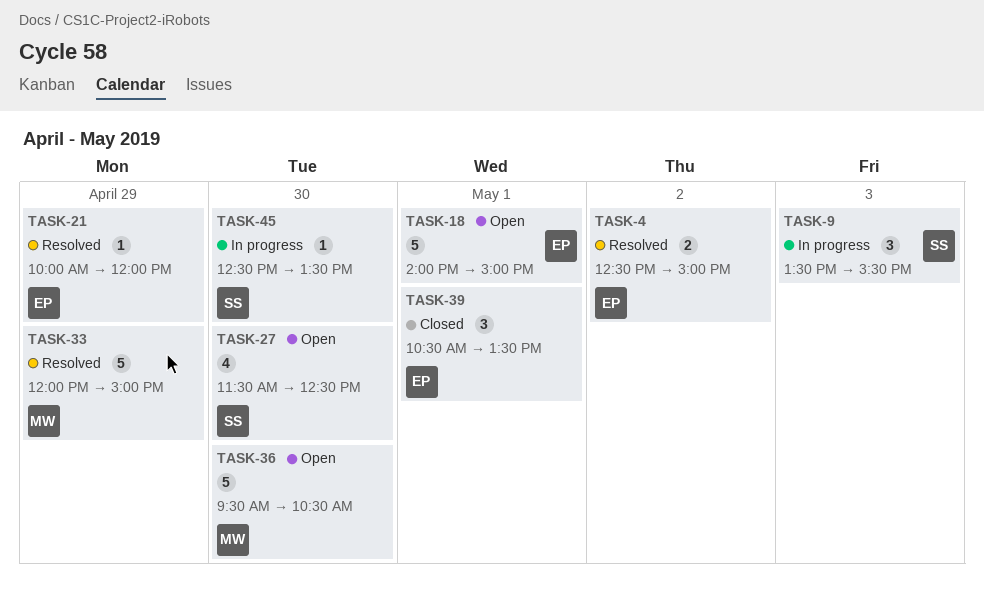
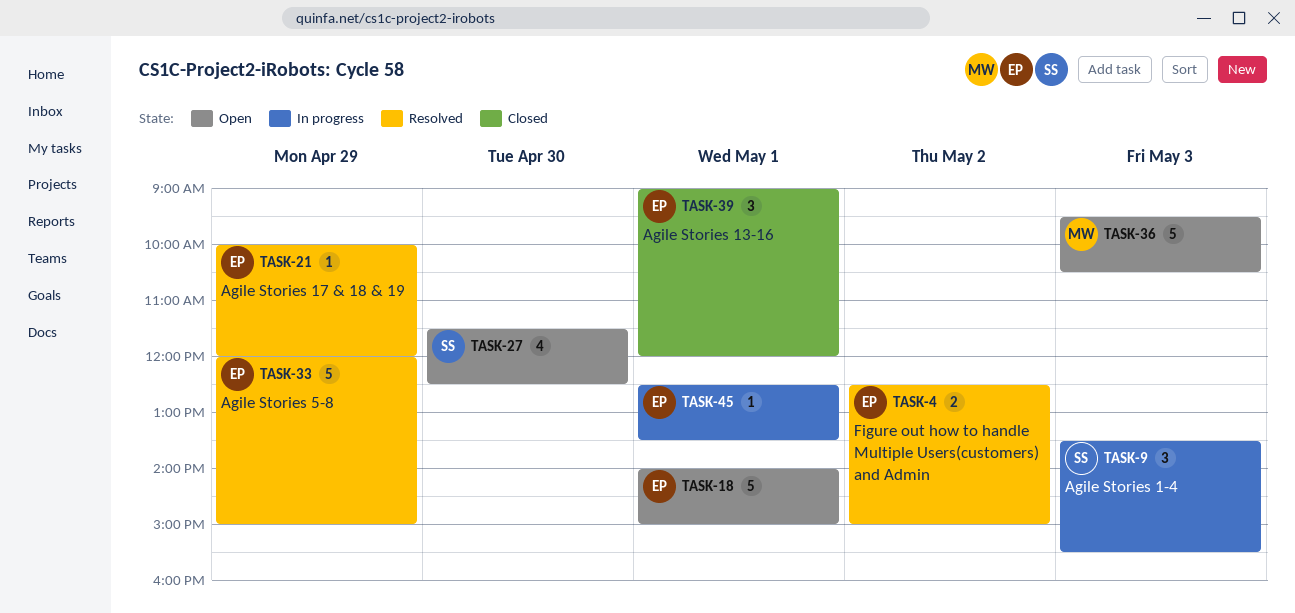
TASK-33, owner: MW -> EP
TASK-36, day: Apr 30 -> May 3
TASK-39, begins: 10:30 -> 09:00
TASK-39, ends: 13:30 -> 12:00
TASK-45, owner: SS -> EP
TASK-45, day: Apr 30 -> May 1

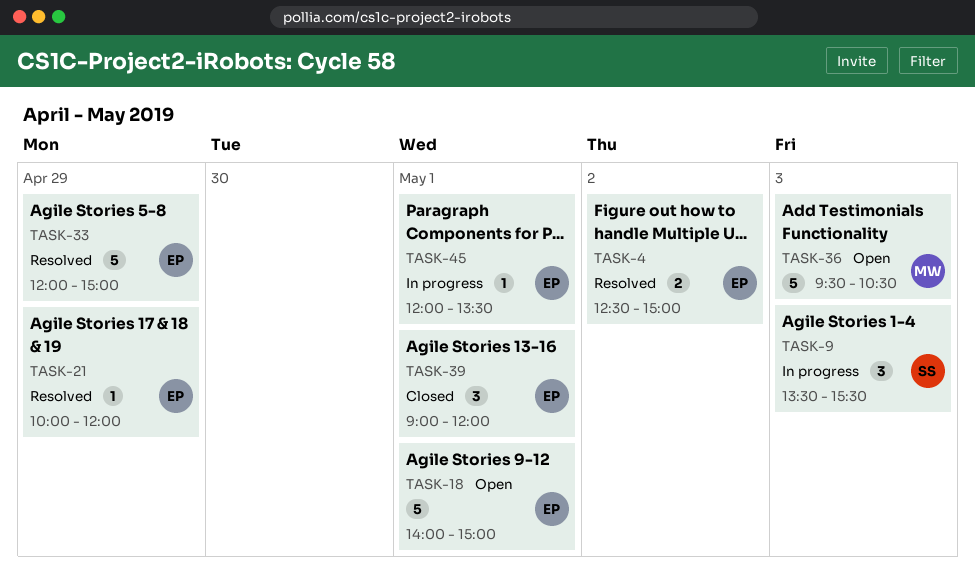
TASK-27: present -> none
TASK-45, begins: 12:30 -> 12:00

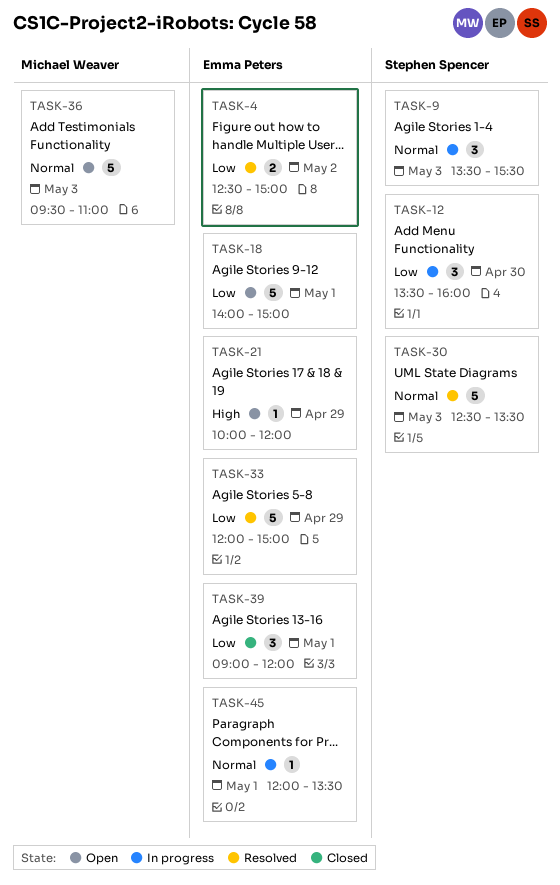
TASK-12: none -> present
TASK-21, status: Resolved -> Open
TASK-30: none -> present
TASK-36, ends: 10:30 -> 11:00

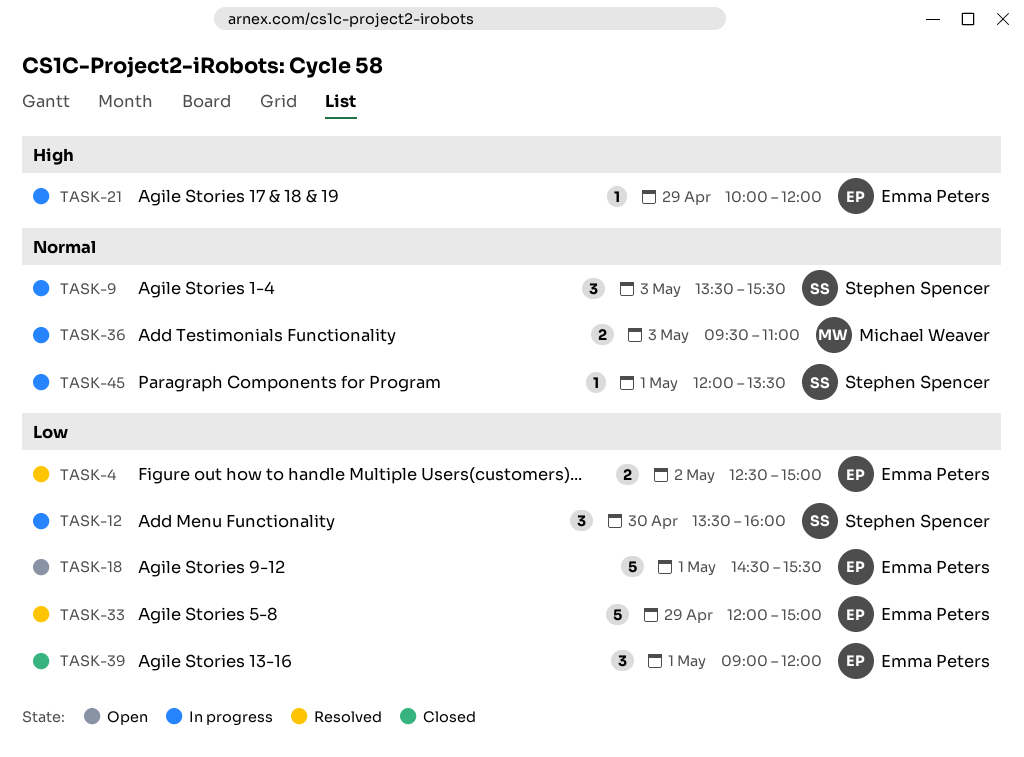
TASK-18, begins: 14:00 -> 14:30
TASK-18, ends: 15:00 -> 15:30
TASK-21, status: Open -> In progress
TASK-30: present -> none
TASK-36, status: Open -> In progress
TASK-36, estimate: 5 -> 2
TASK-45, owner: Emma Peters -> Stephen Spencer

